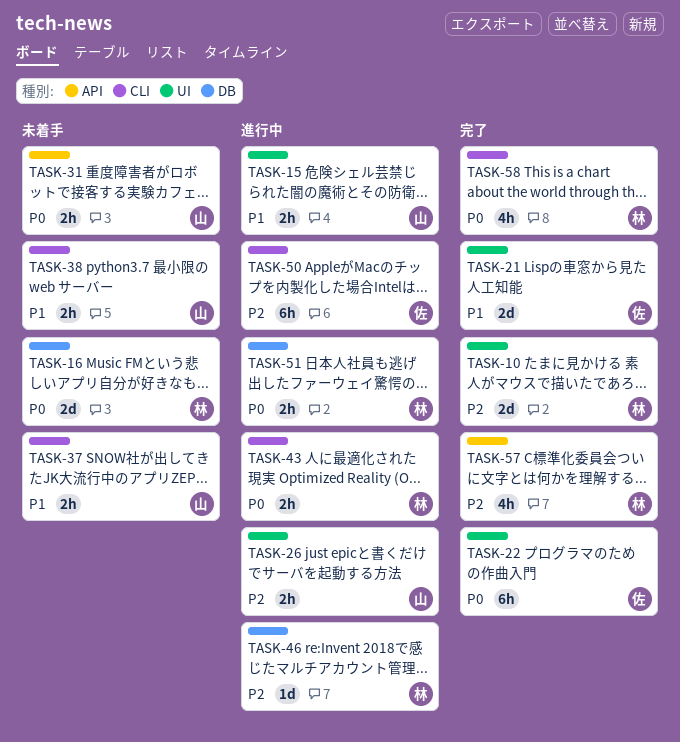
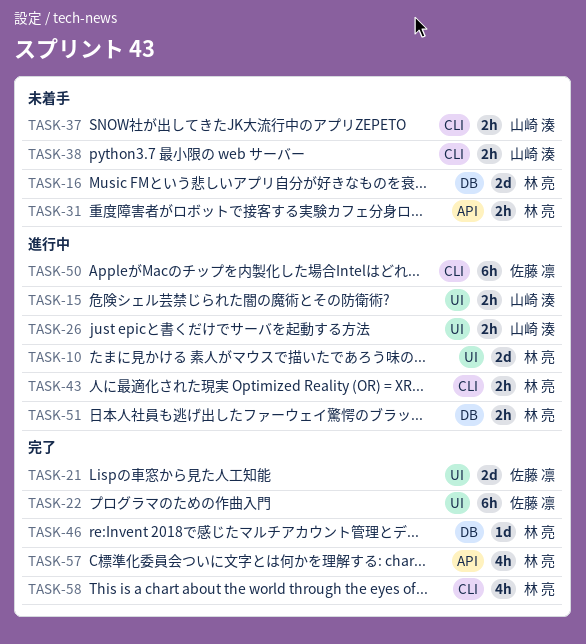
TASK-10, status: 完了 -> 進行中
TASK-31, owner: 山崎 湊 -> 林 亮
TASK-46, status: 進行中 -> 完了

